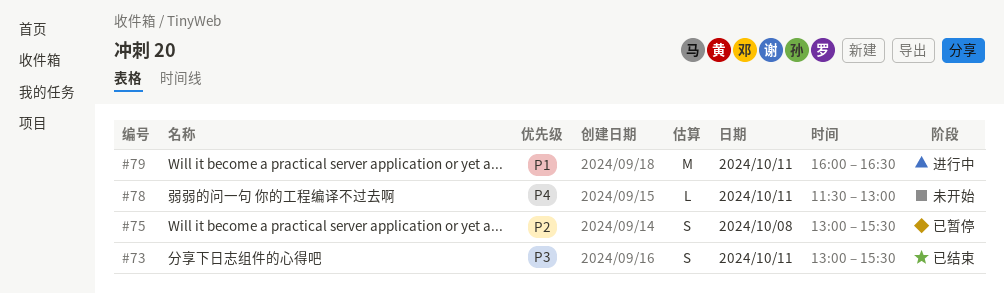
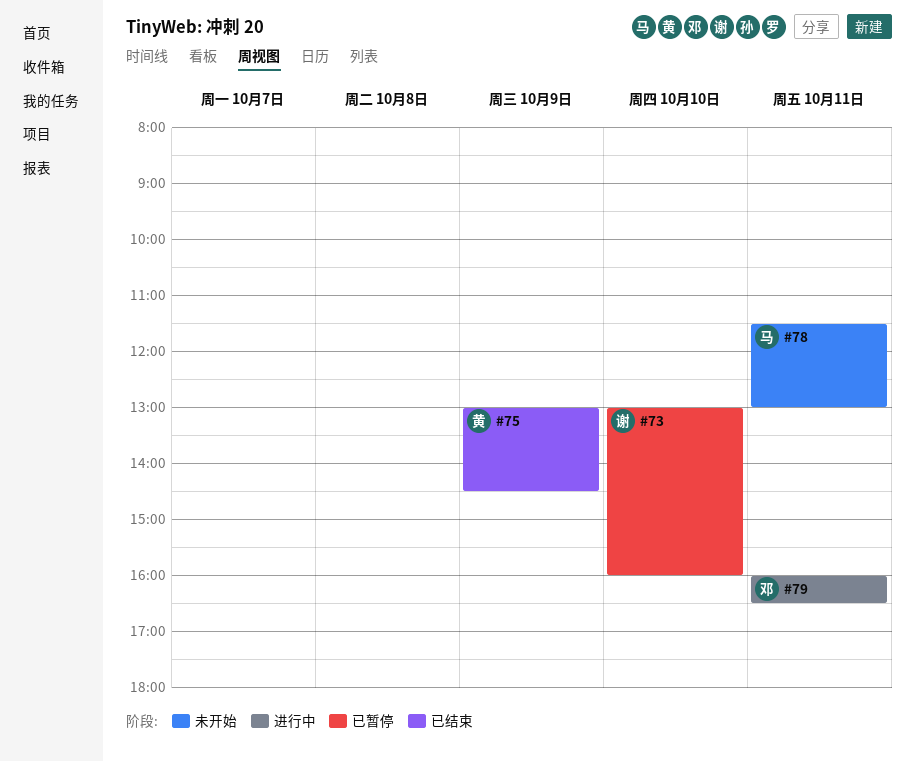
#73, status: 已结束 -> 已暂停
#73, day: Oct 11 -> Oct 10
#73, ends: 15:30 -> 16:00
#75, status: 已暂停 -> 已结束
#75, day: Oct 8 -> Oct 9
#75, ends: 15:30 -> 14:30

